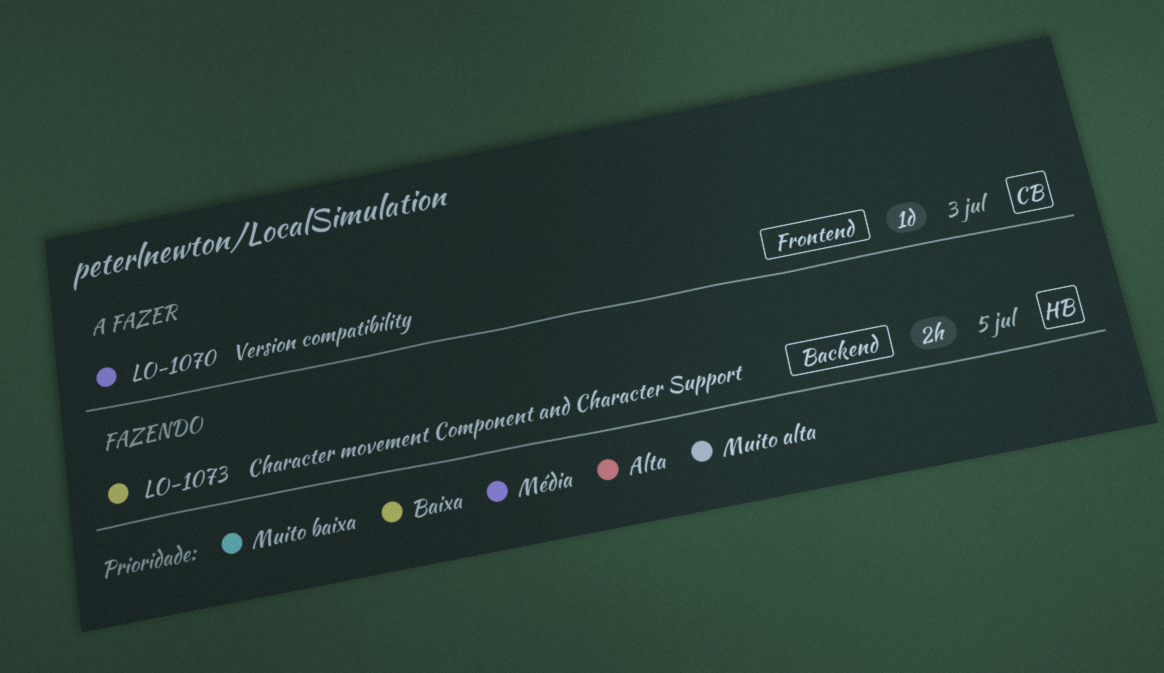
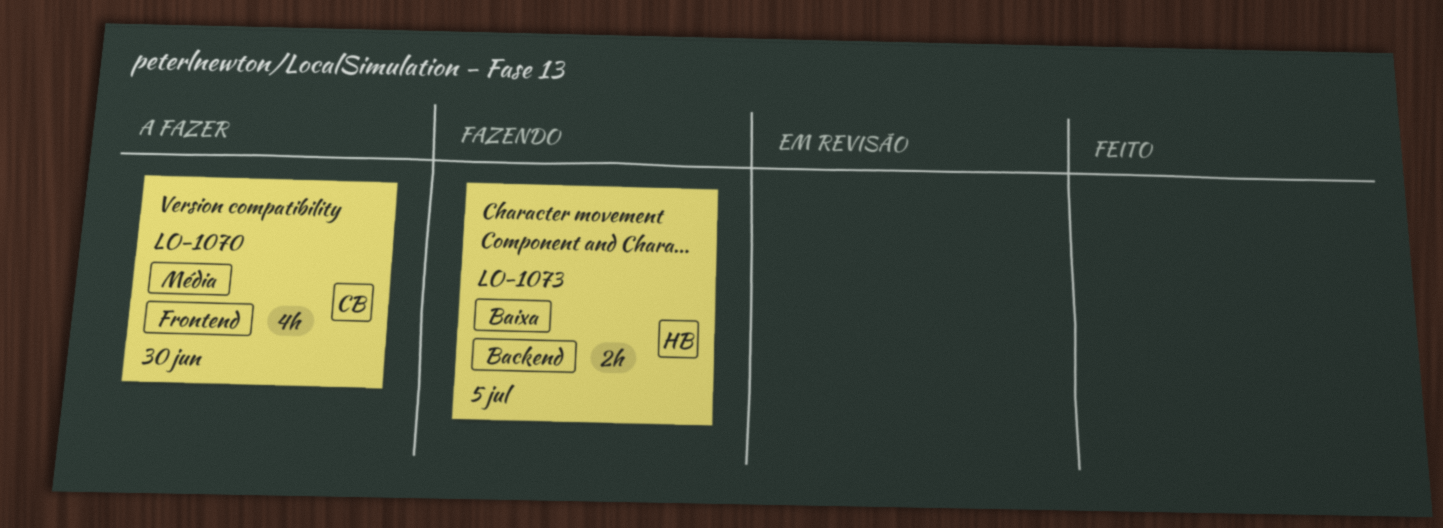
LO-1070, estimate: 1d -> 4h
LO-1070, due: Jul 3 -> Jun 30

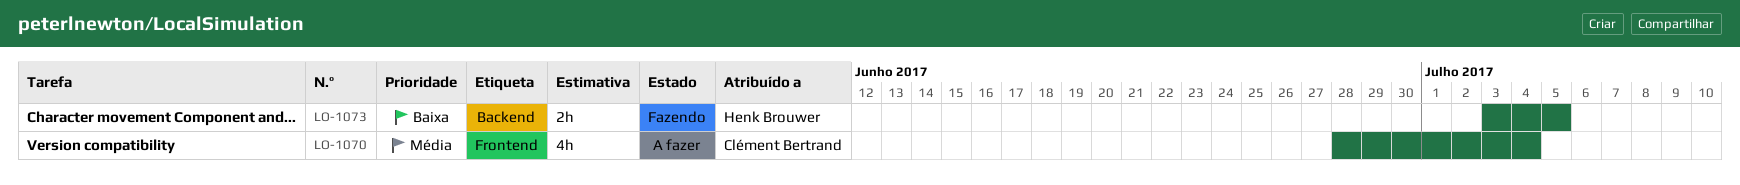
LO-1070, due: Jun 30 -> Jul 4

